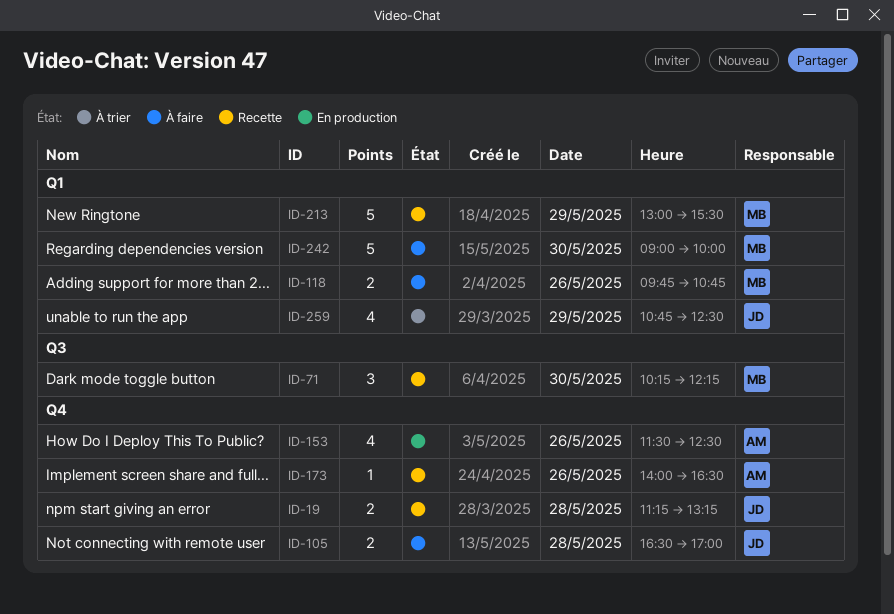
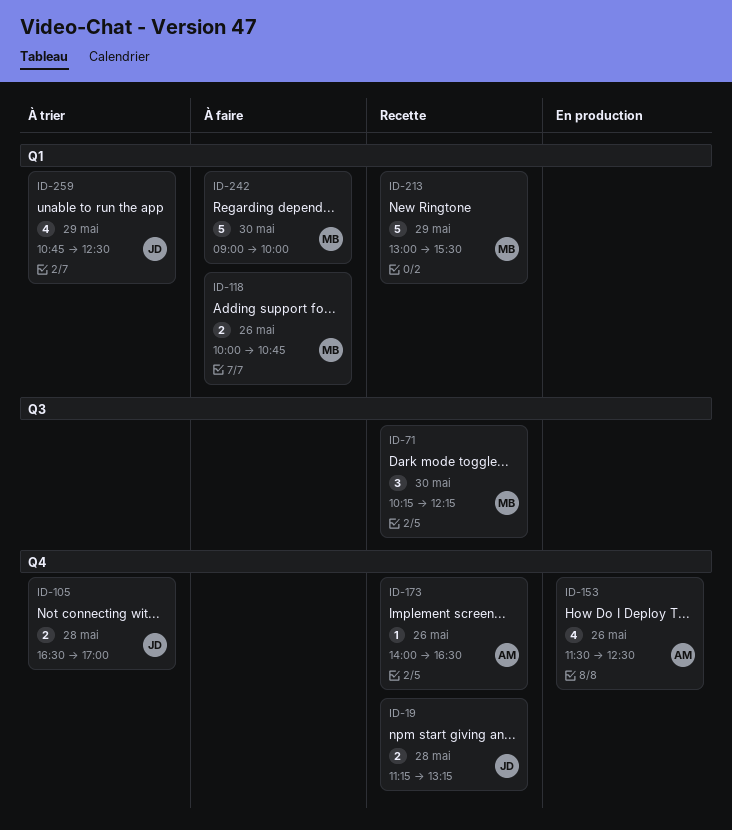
ID-105, status: À faire -> À trier
ID-118, begins: 09:45 -> 10:00

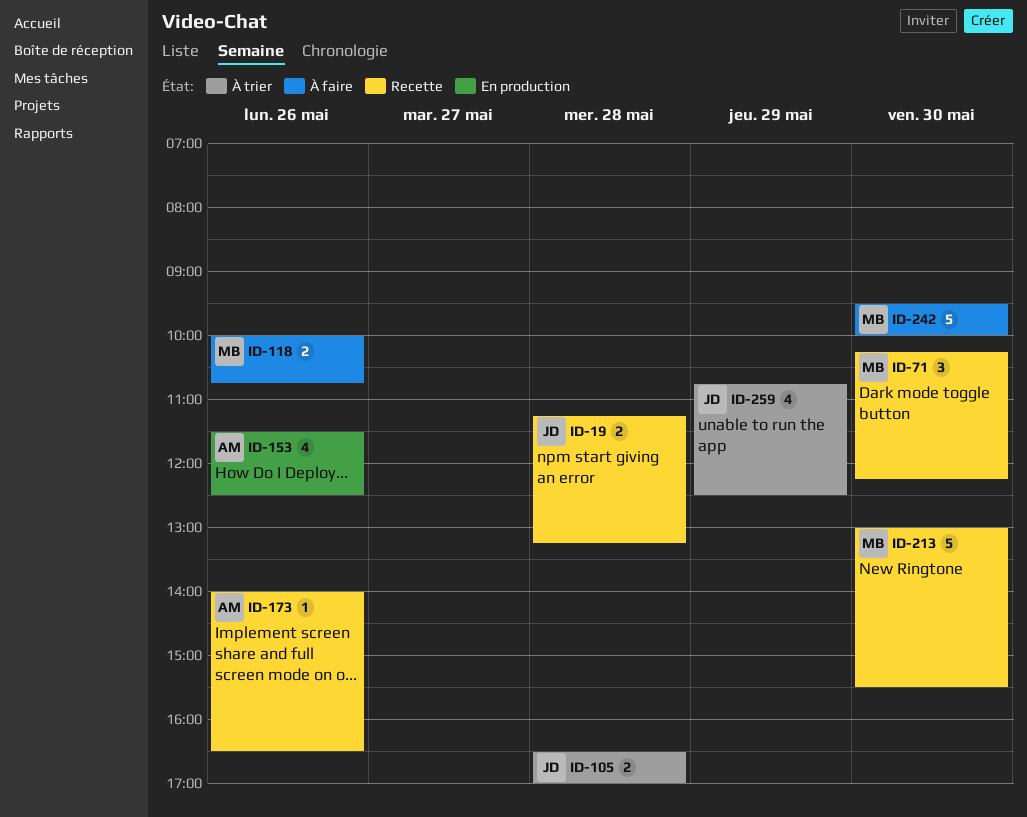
ID-213, day: May 29 -> May 30
ID-242, begins: 09:00 -> 09:30

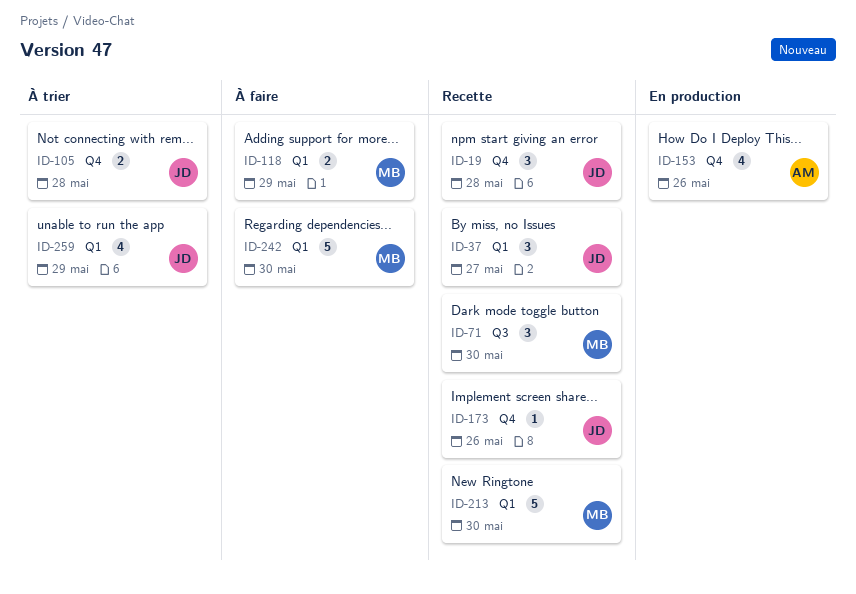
ID-19, estimate: 2 -> 3
ID-37: none -> present
ID-118, day: May 26 -> May 29
ID-173, owner: AM -> JD

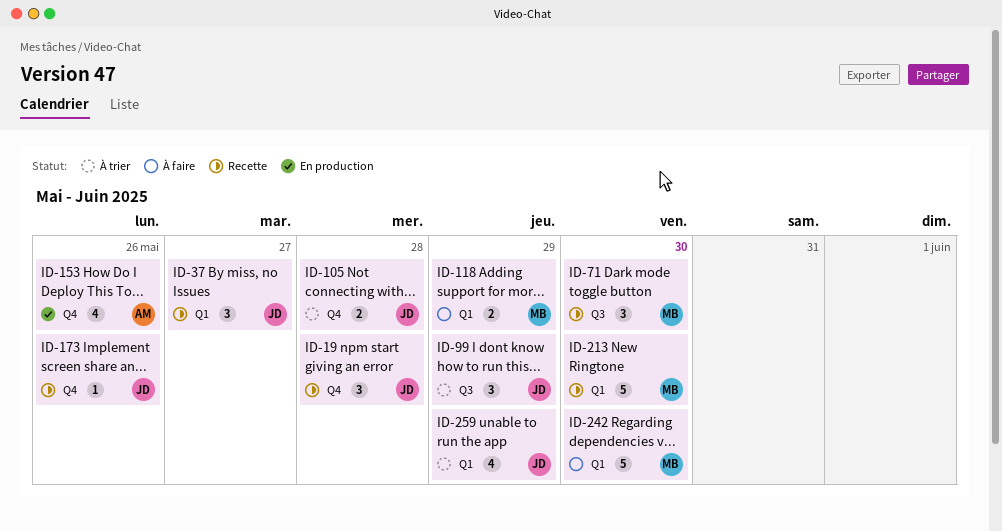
ID-99: none -> present

